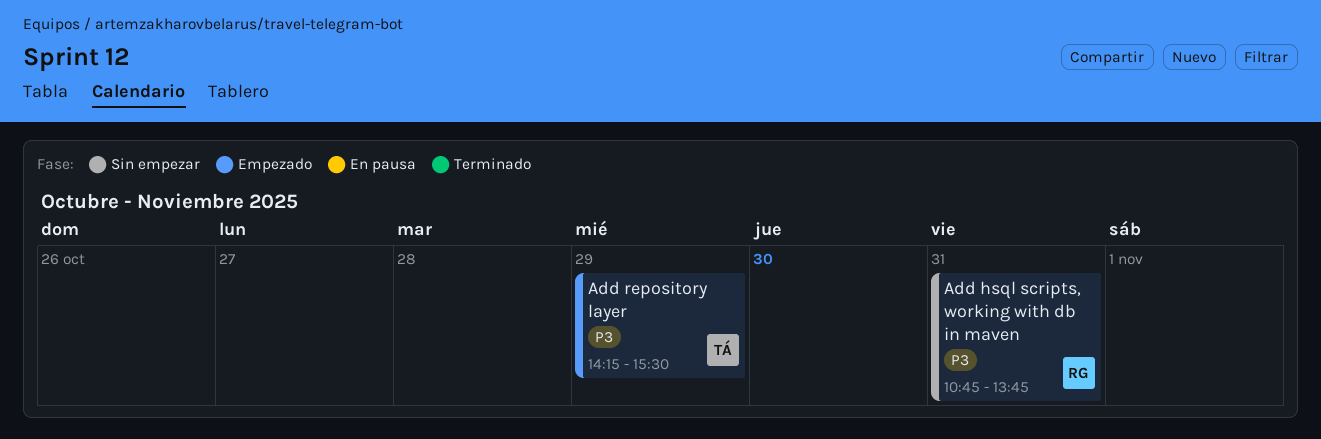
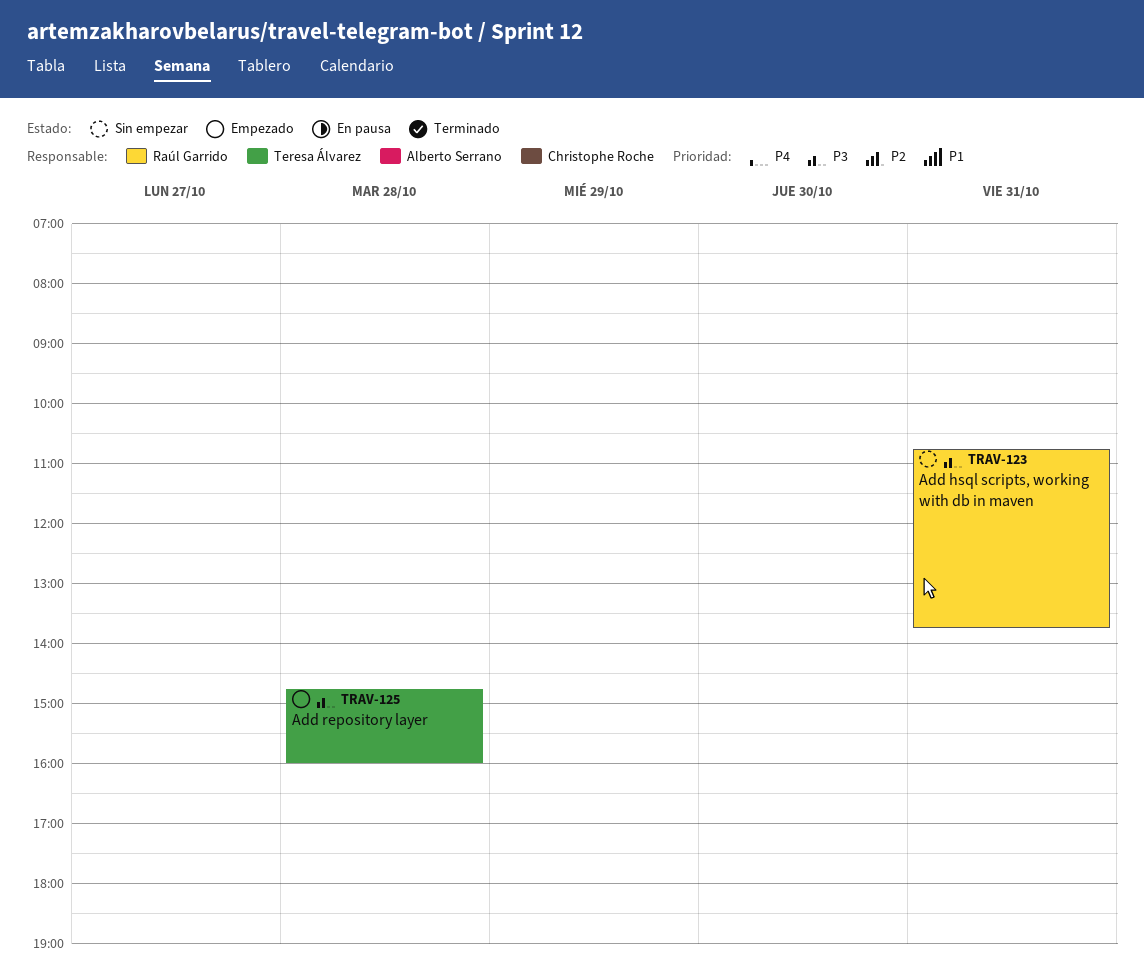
Add repository layer, day: Oct 29 -> Oct 28
Add repository layer, begins: 14:15 -> 14:45
Add repository layer, ends: 15:30 -> 16:00

